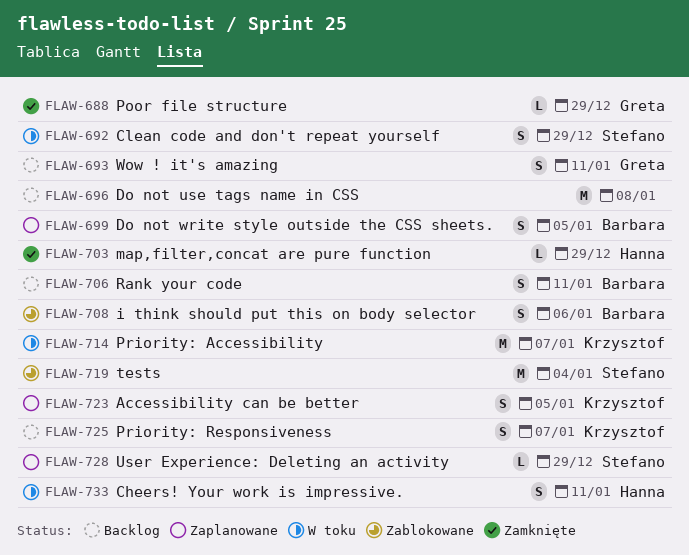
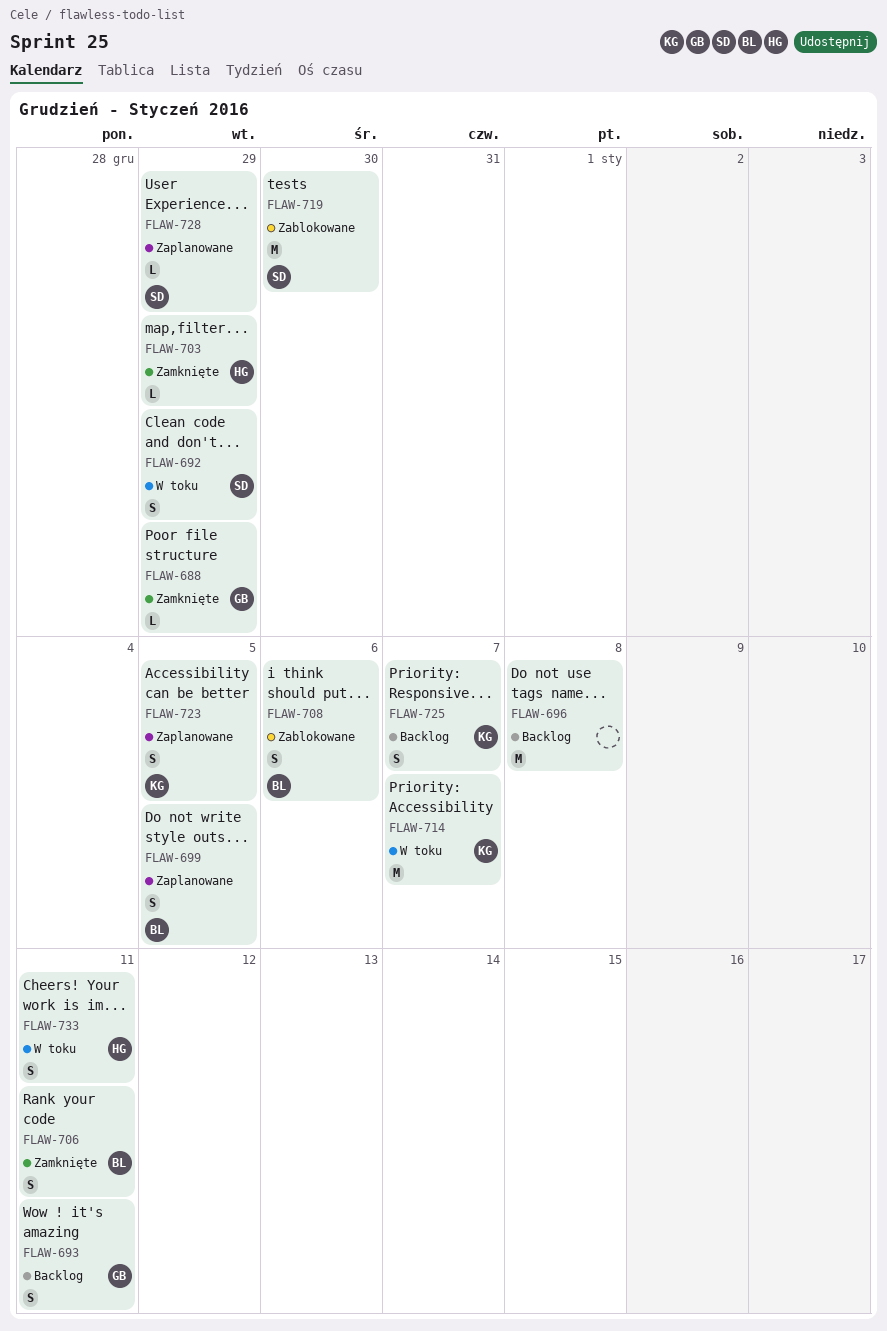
FLAW-706, status: Backlog -> Zamknięte
FLAW-719, due: Jan 4 -> Dec 30

